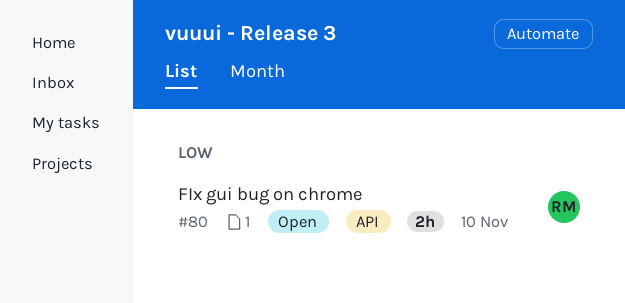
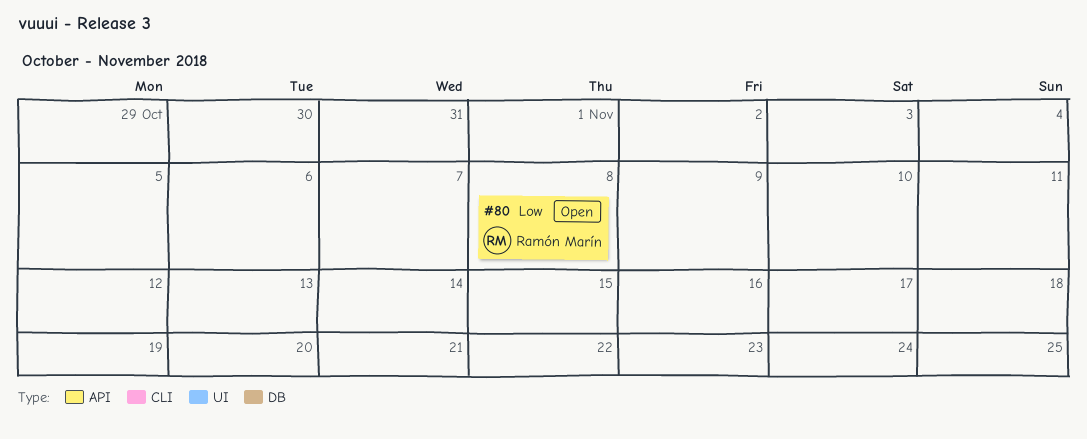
#80, due: Nov 10 -> Nov 8

